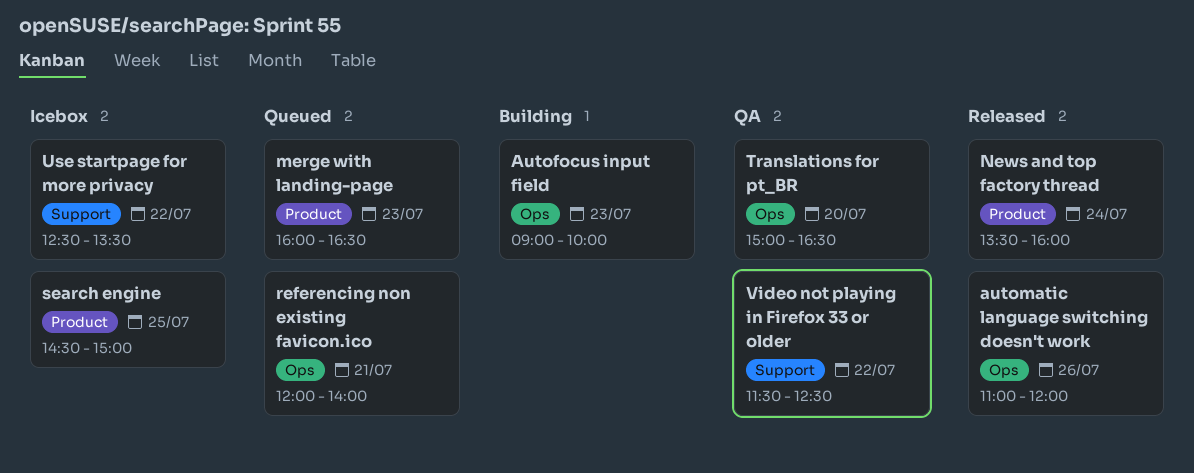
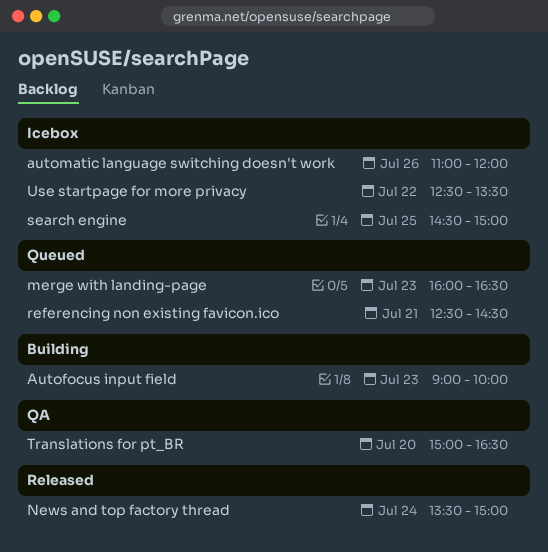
automatic language switching doesn't work, status: Released -> Icebox
News and top factory thread, ends: 16:00 -> 15:00
referencing non existing favicon.ico, begins: 12:00 -> 12:30
referencing non existing favicon.ico, ends: 14:00 -> 14:30
Video not playing in Firefox 33 or older: present -> none

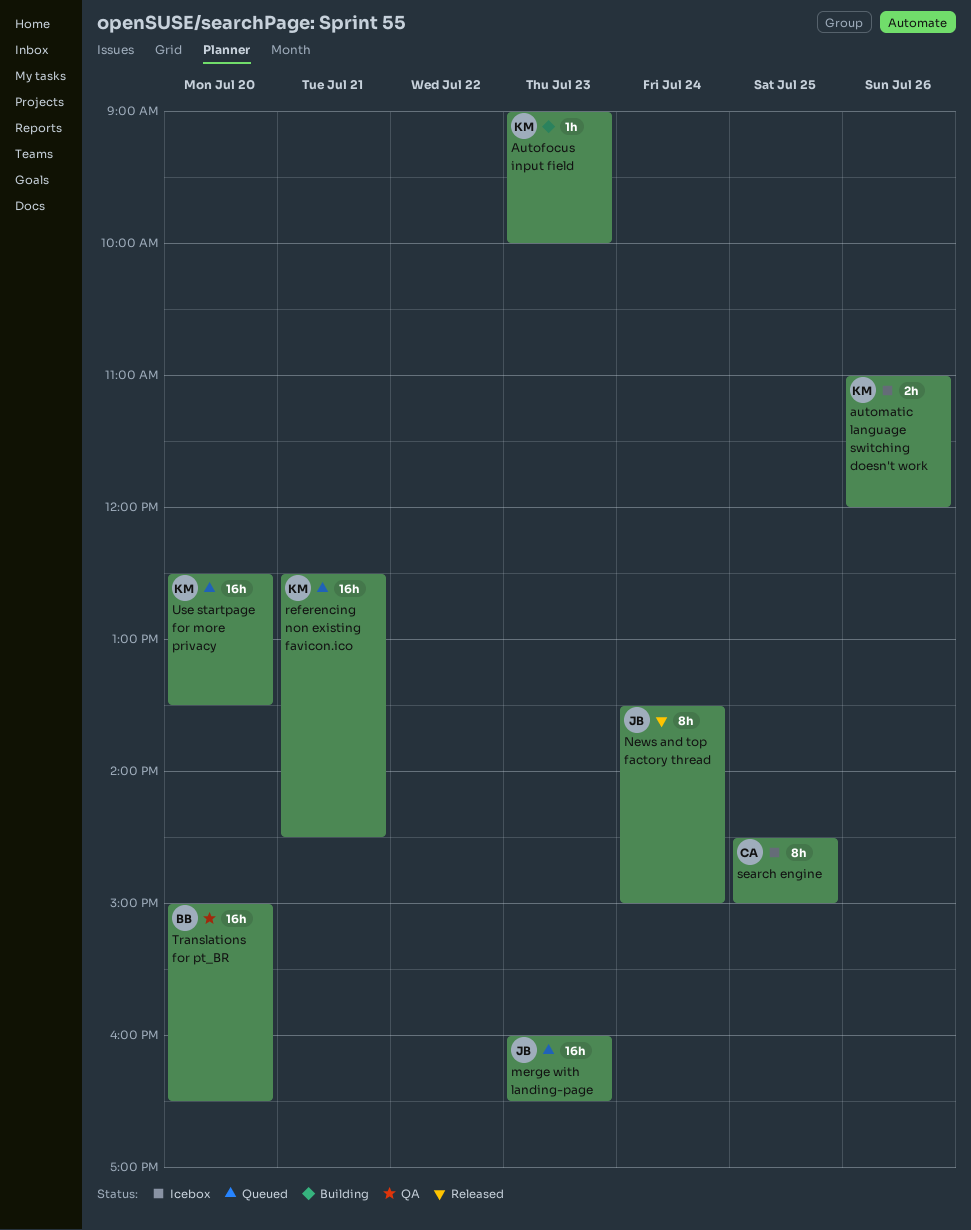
Use startpage for more privacy, status: Icebox -> Queued
Use startpage for more privacy, day: Jul 22 -> Jul 20

